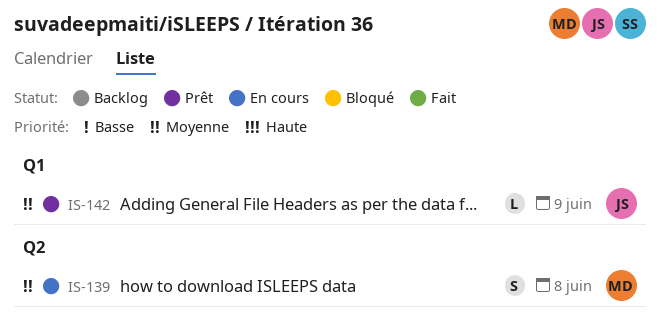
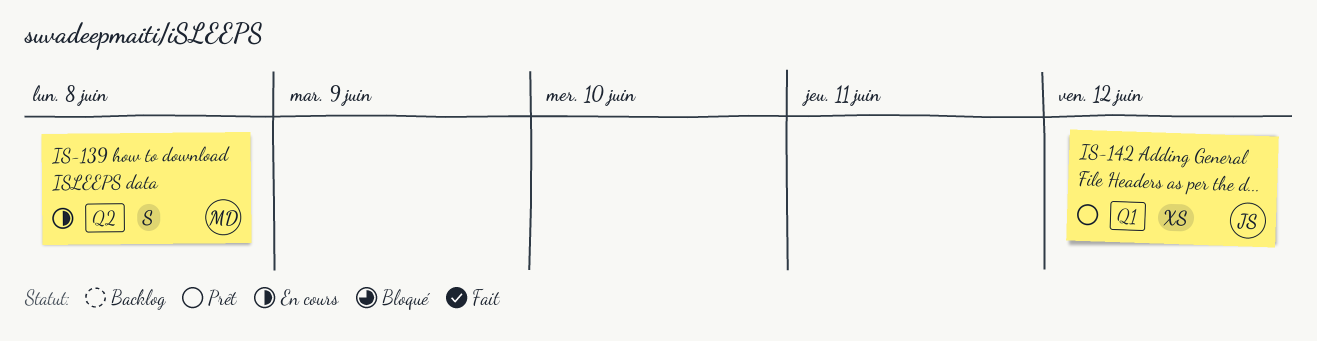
IS-142, estimate: L -> XS
IS-142, due: Jun 9 -> Jun 12

